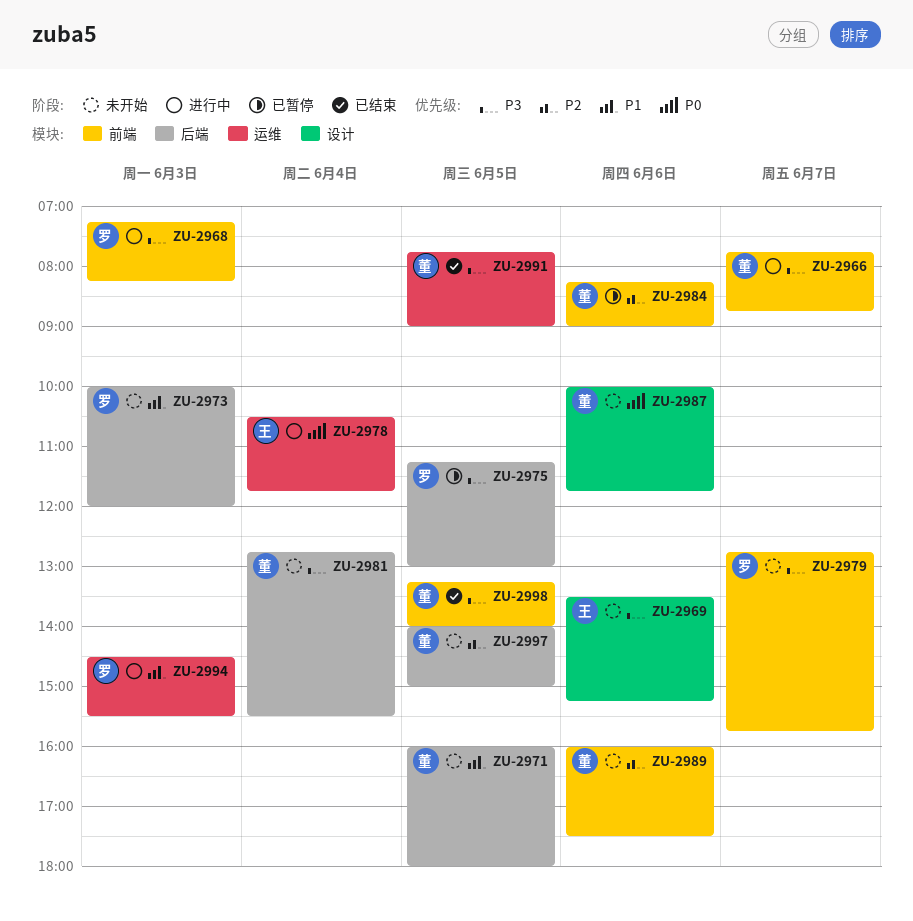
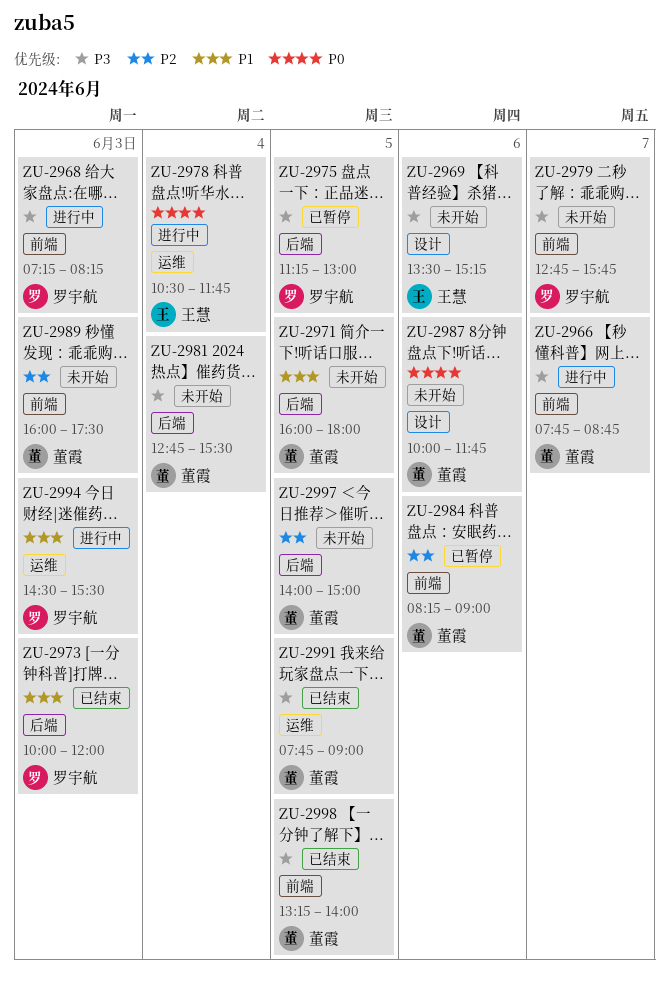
ZU-2973, status: 未开始 -> 已结束
ZU-2989, day: Jun 6 -> Jun 3

